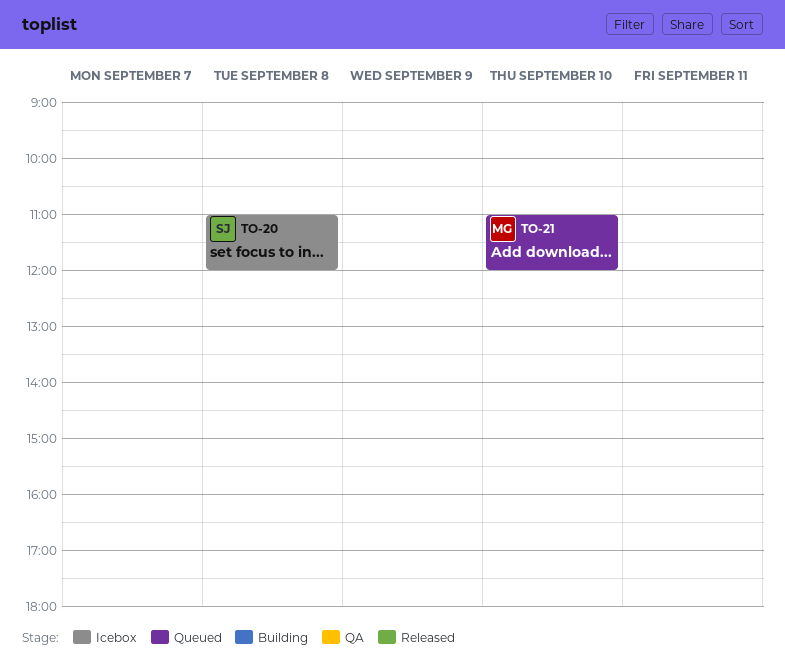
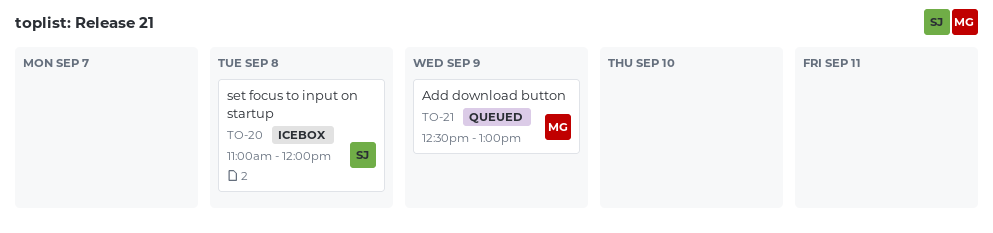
TO-21, day: Sep 10 -> Sep 9
TO-21, begins: 11:00 -> 12:30
TO-21, ends: 12:00 -> 13:00

